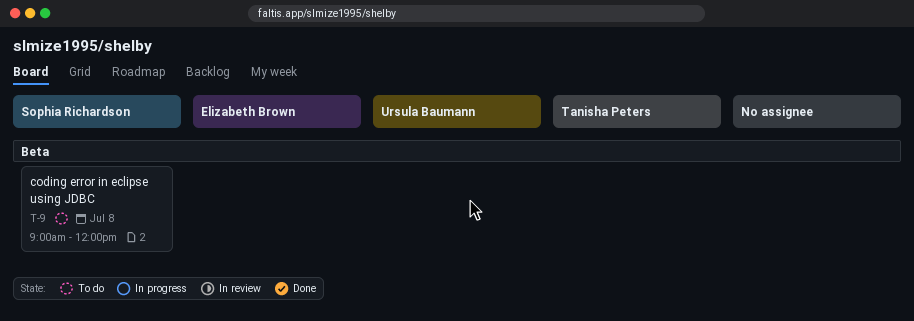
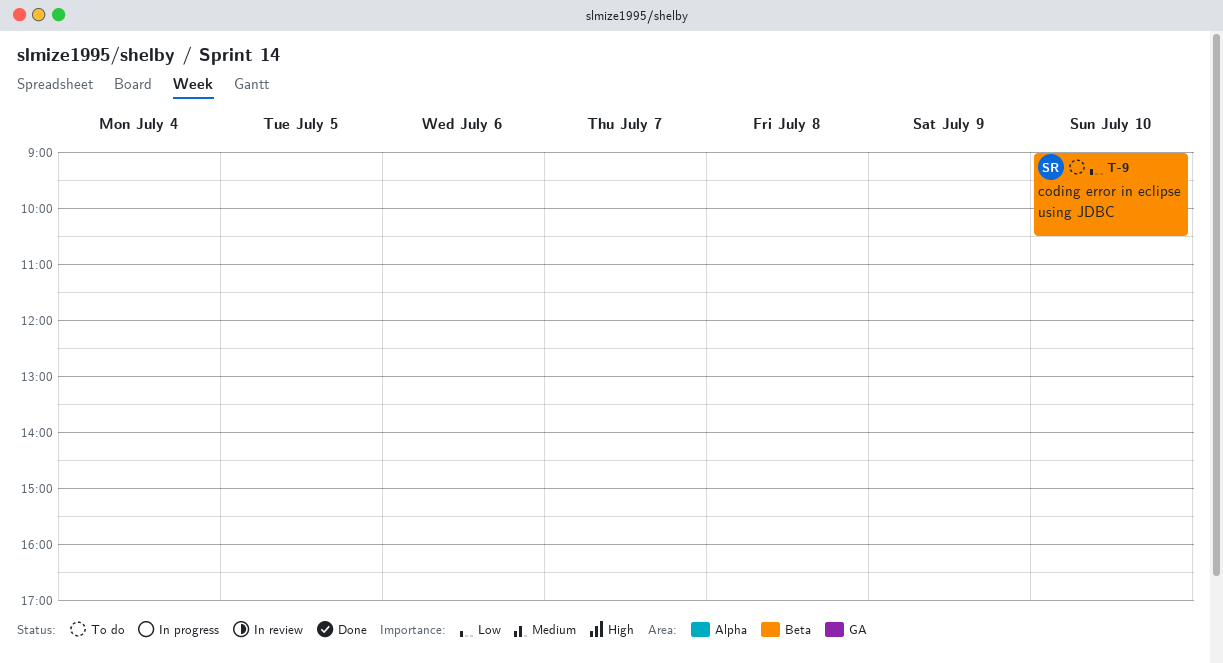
T-9, day: Jul 8 -> Jul 10
T-9, ends: 12:00 -> 10:30

